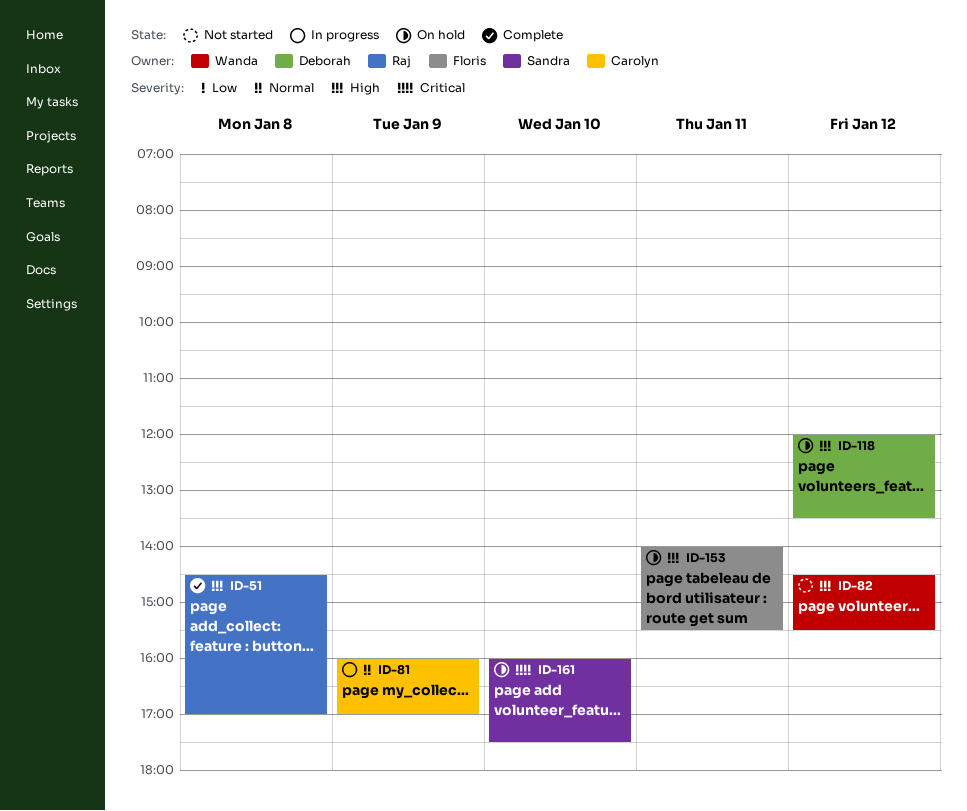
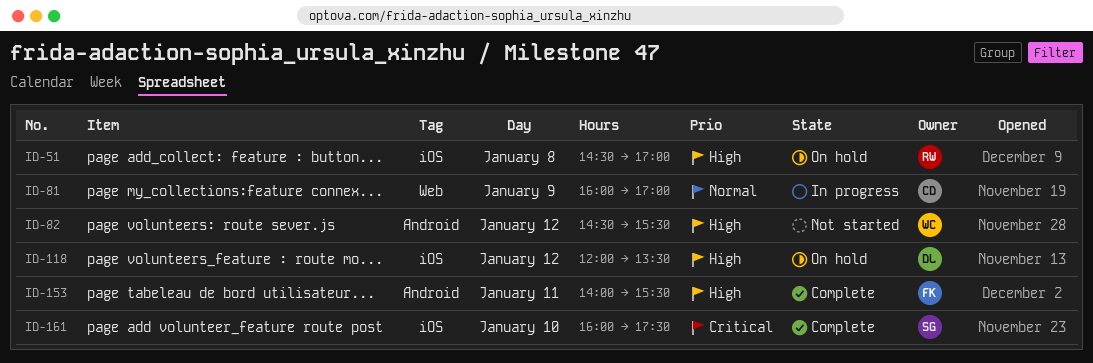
ID-51, status: Complete -> On hold
ID-153, status: On hold -> Complete
ID-161, status: On hold -> Complete

